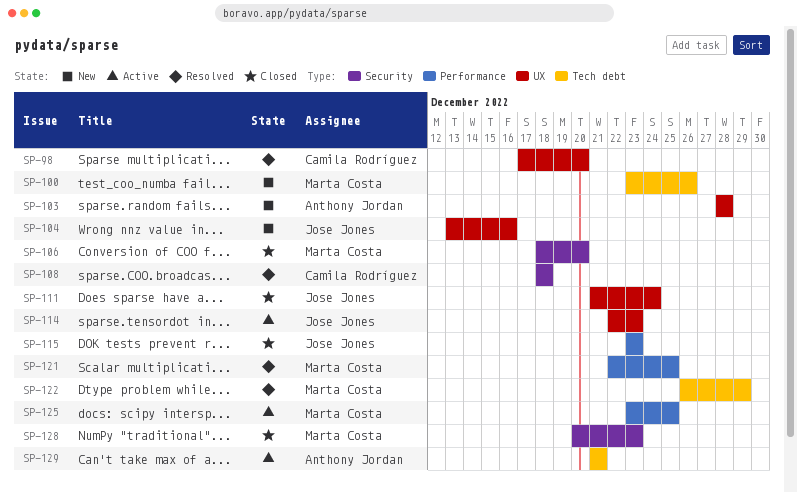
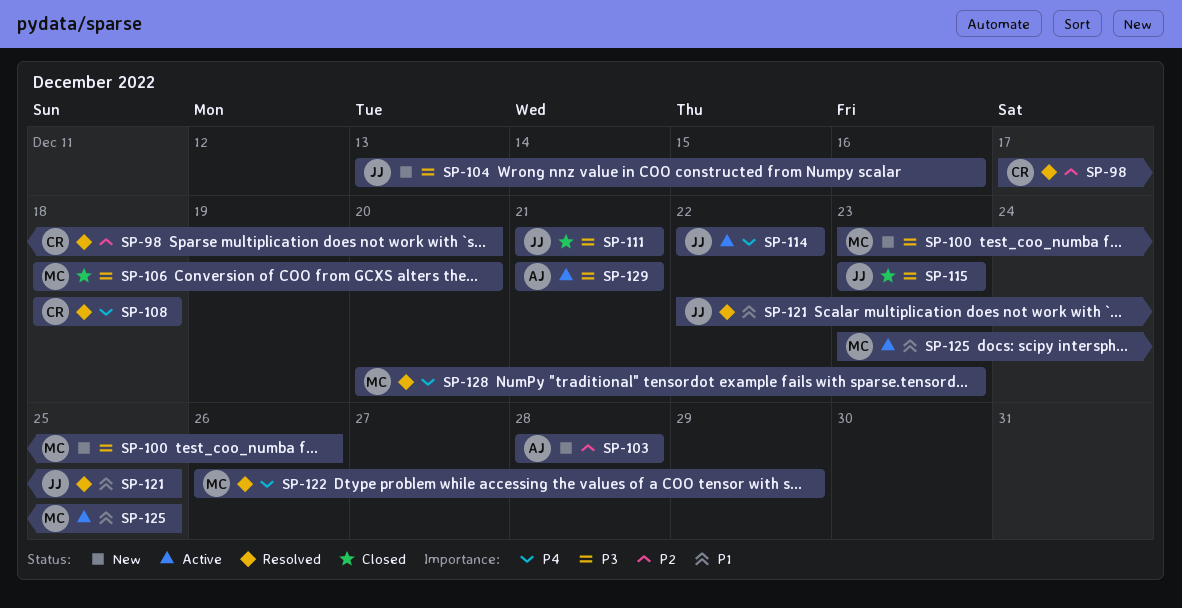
SP-111, due: Dec 24 -> Dec 21
SP-114, due: Dec 23 -> Dec 22
SP-121, owner: Marta Costa -> Jose Jones
SP-128, status: Closed -> Resolved

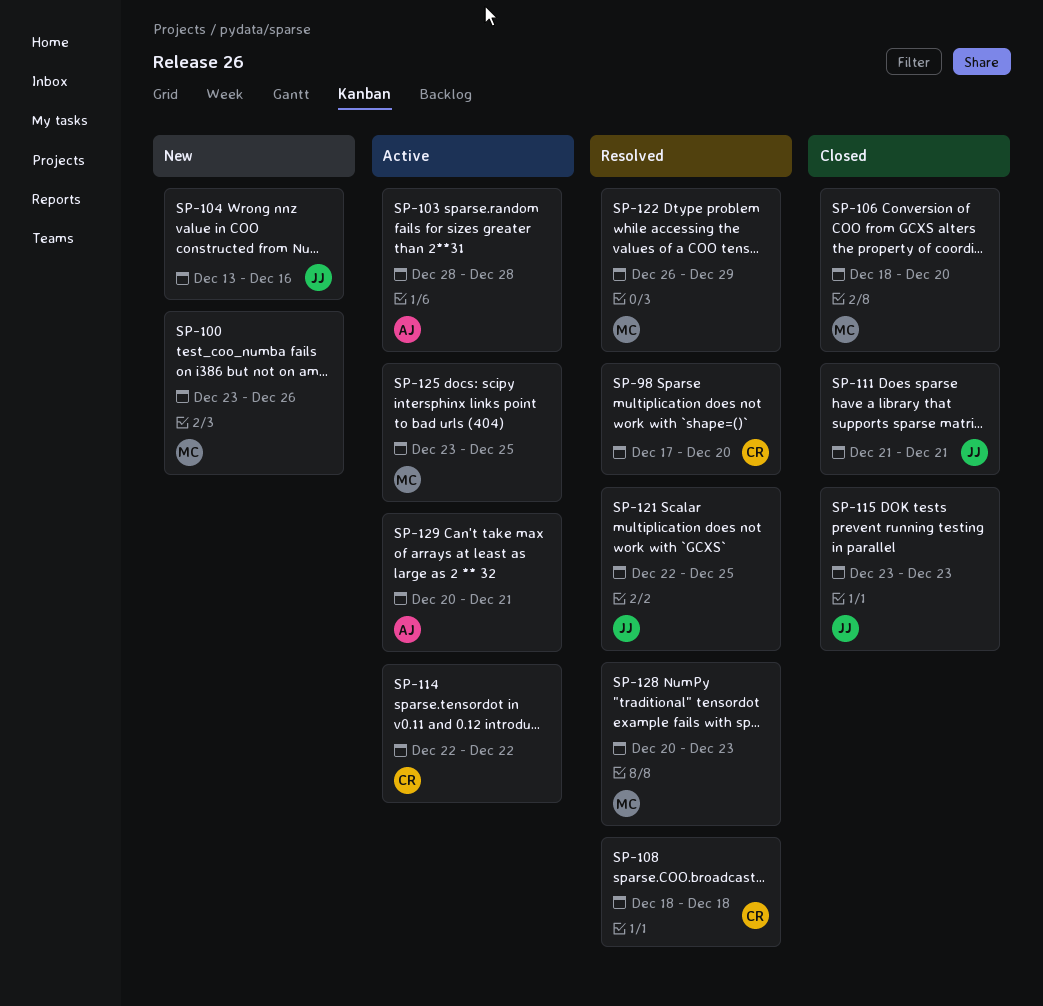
SP-103, status: New -> Active
SP-114, owner: JJ -> CR
SP-129, start: Dec 21 -> Dec 20

